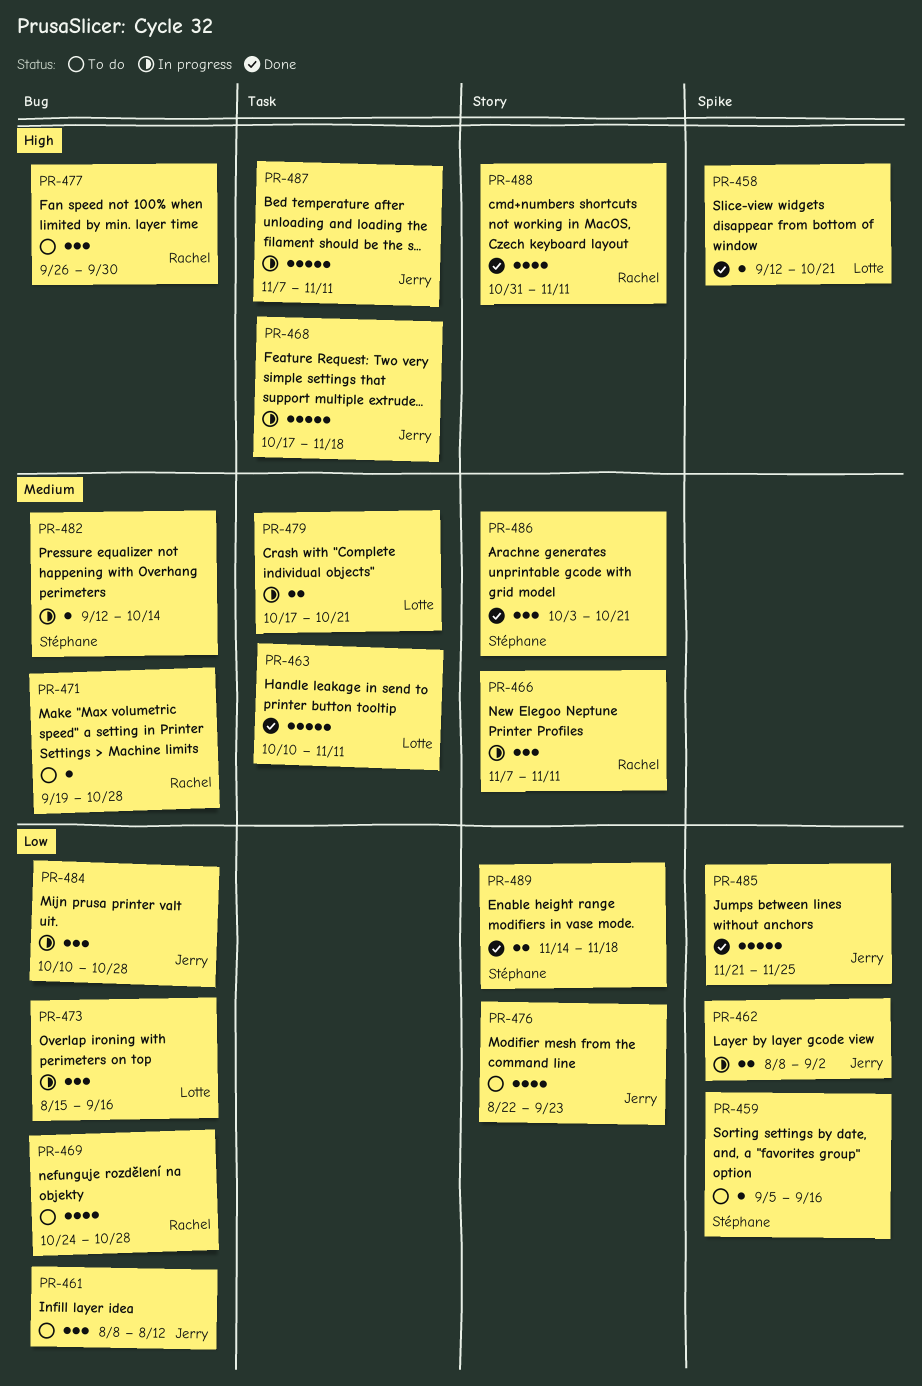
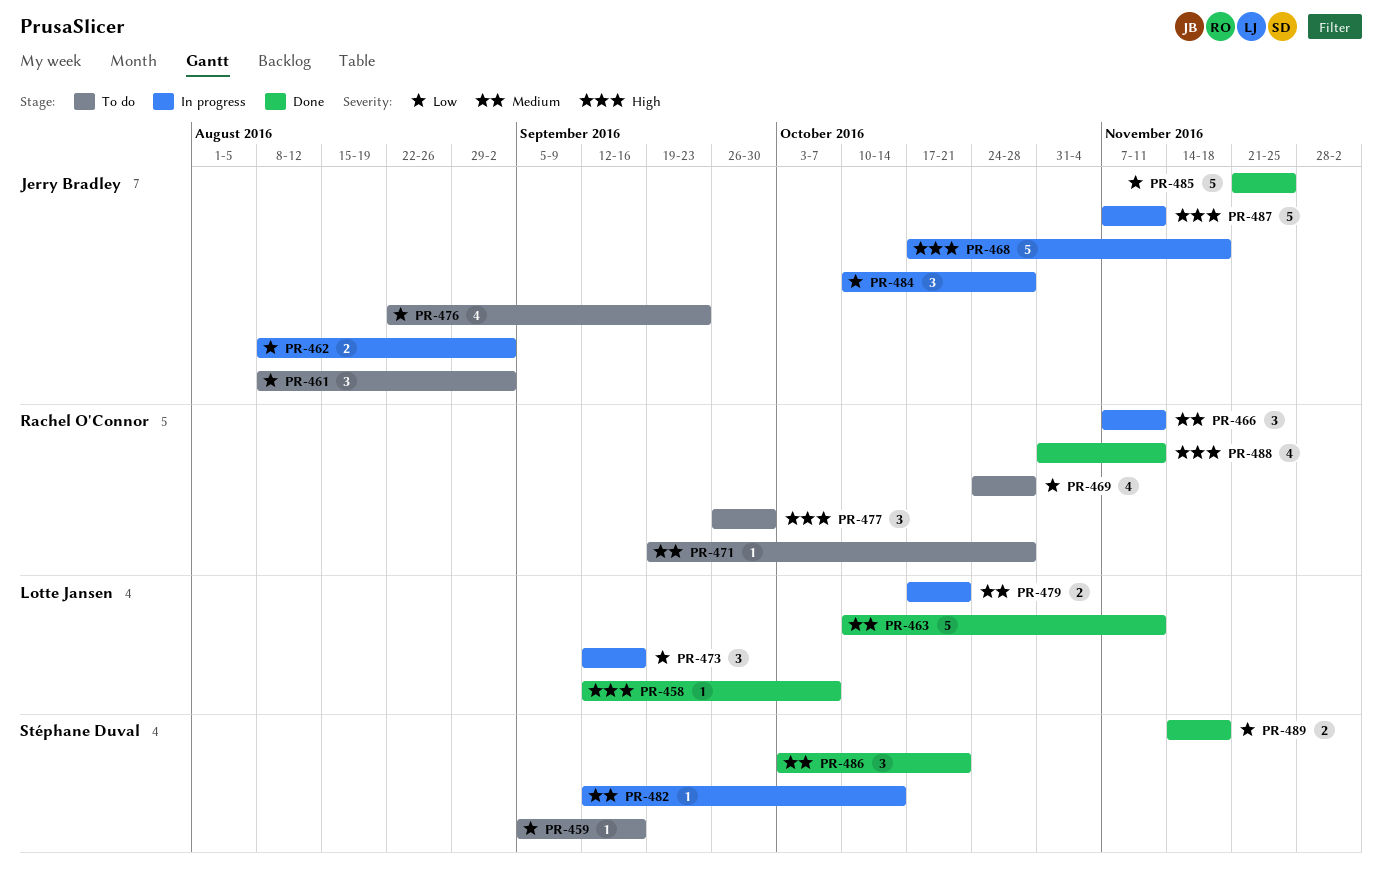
PR-458, due: Oct 21 -> Oct 7
PR-461, due: Aug 12 -> Sep 2
PR-473, start: Aug 15 -> Sep 12

